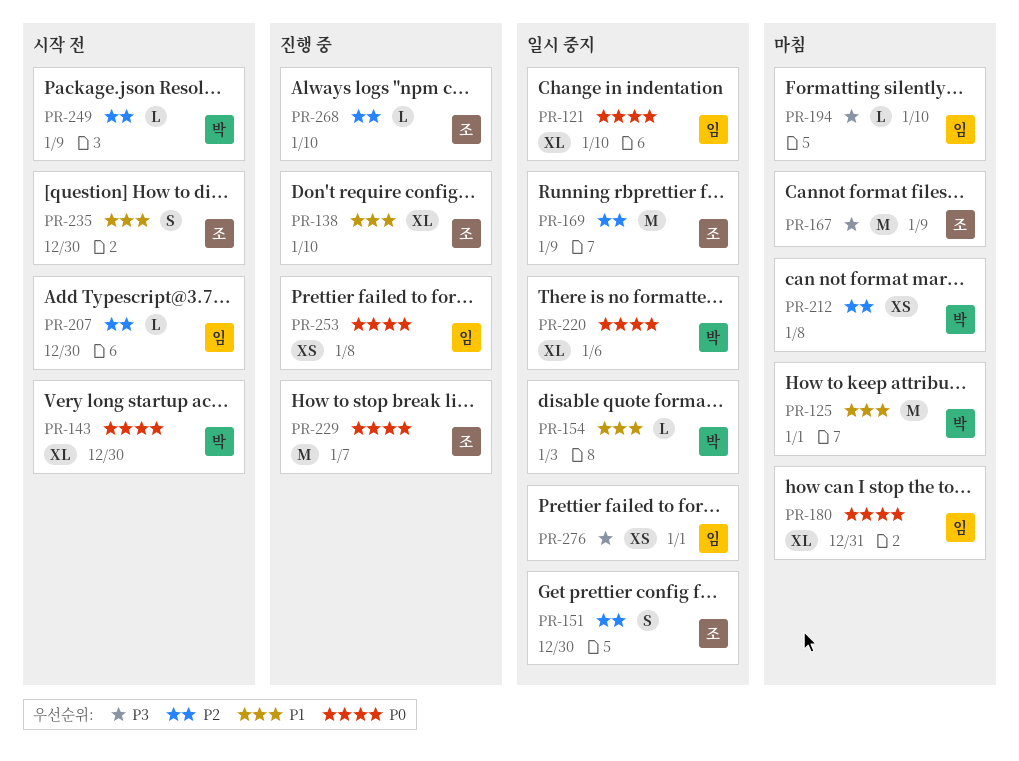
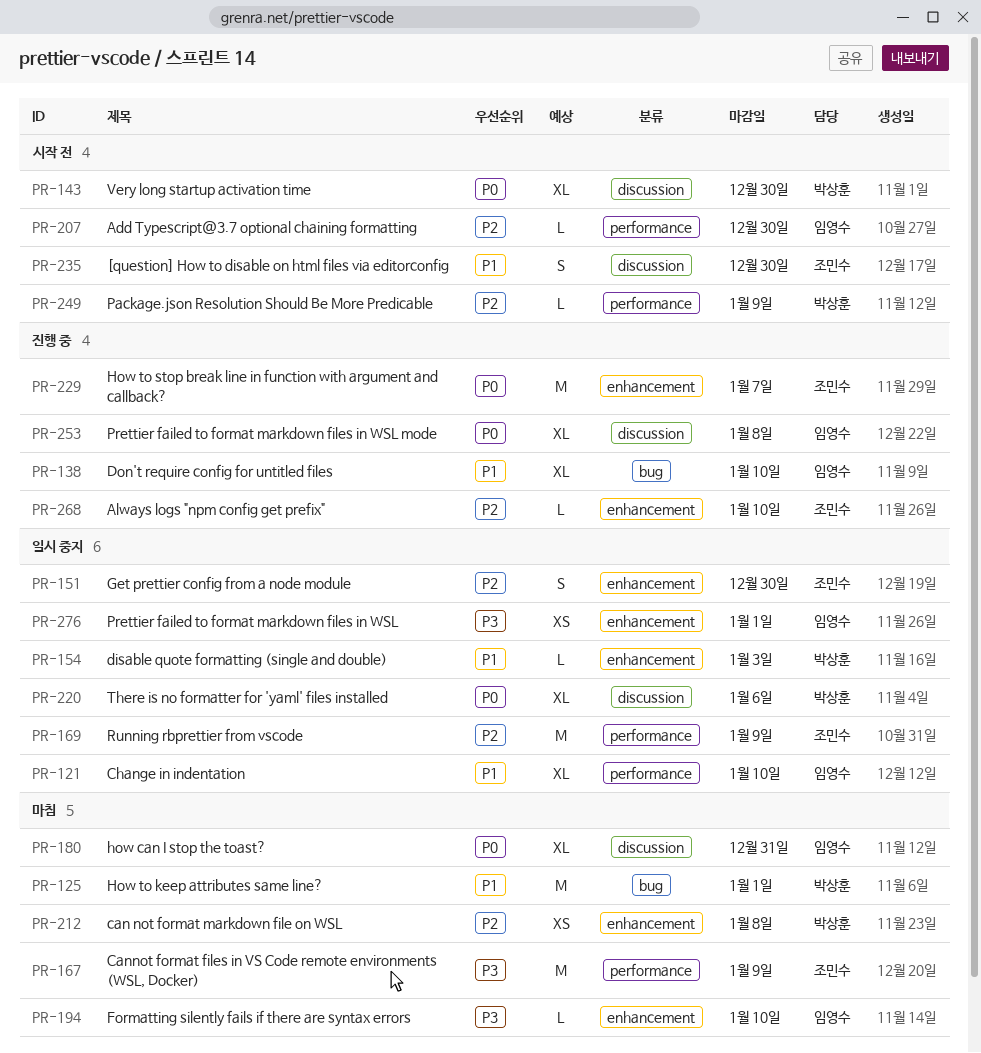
PR-121, priority: P0 -> P1
PR-138, owner: 조민수 -> 임영수
PR-253, estimate: XS -> XL

